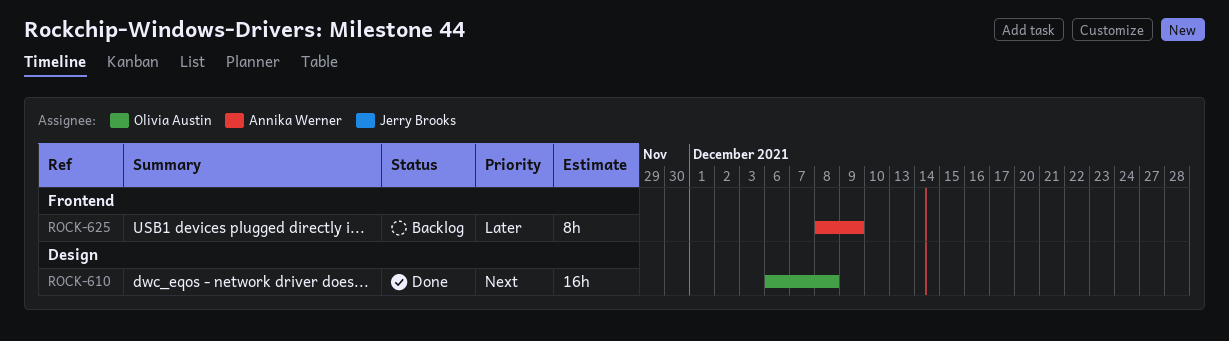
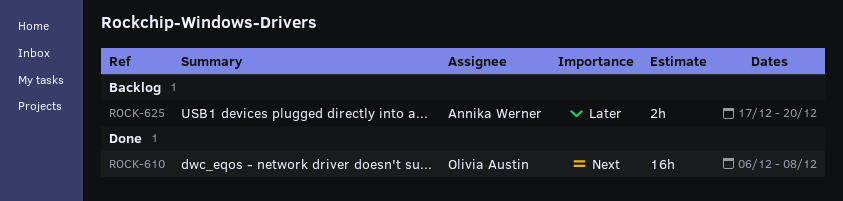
ROCK-625, estimate: 8h -> 2h
ROCK-625, start: Dec 8 -> Dec 17
ROCK-625, due: Dec 9 -> Dec 20

